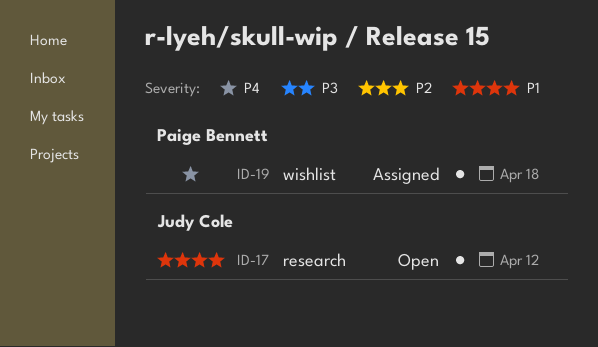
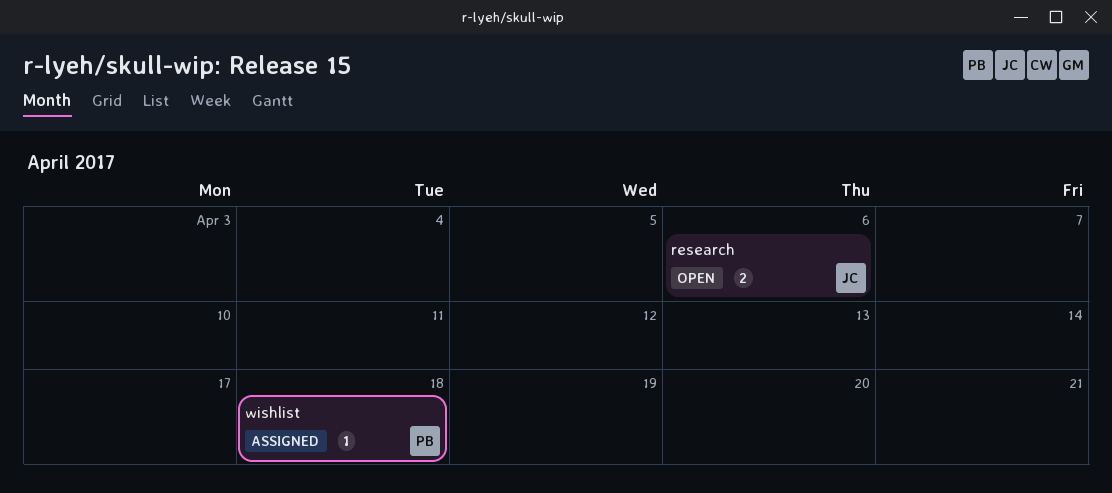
research, estimate: 1 -> 2
research, due: Apr 12 -> Apr 6

